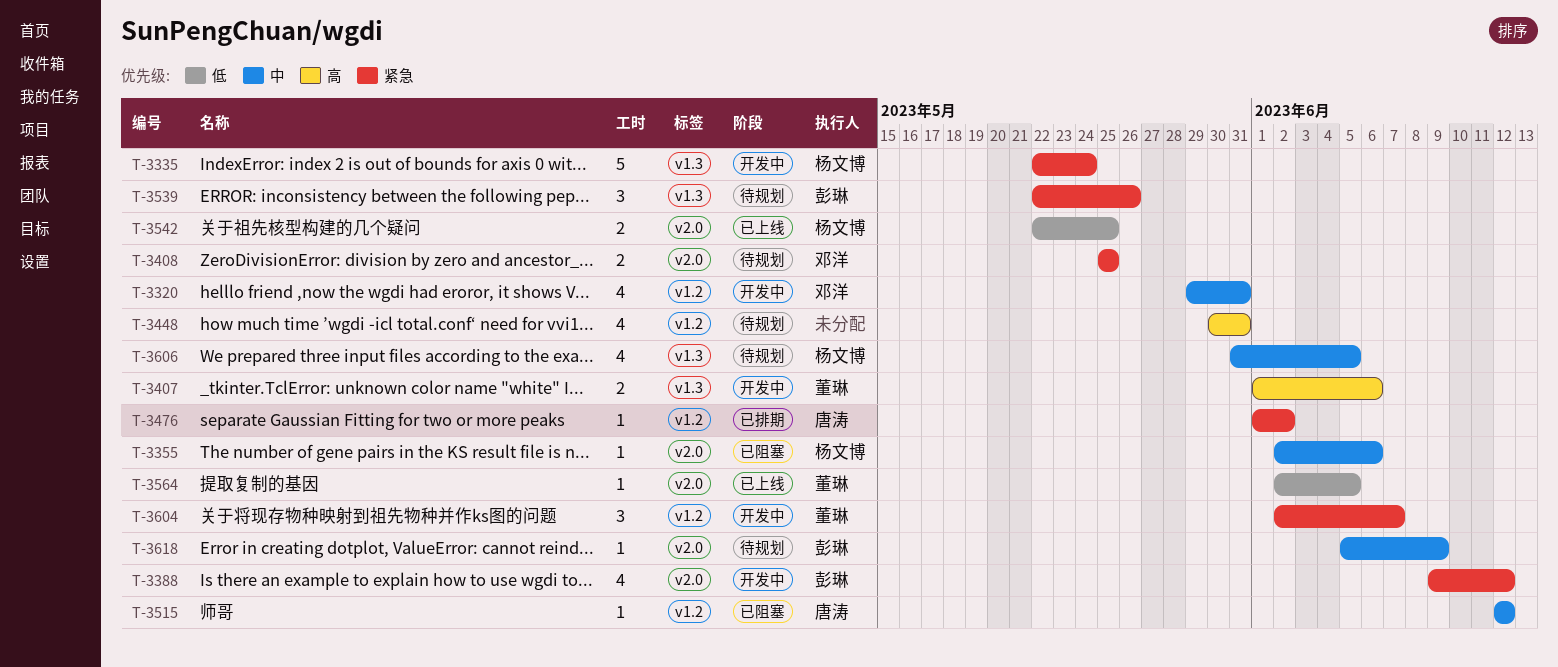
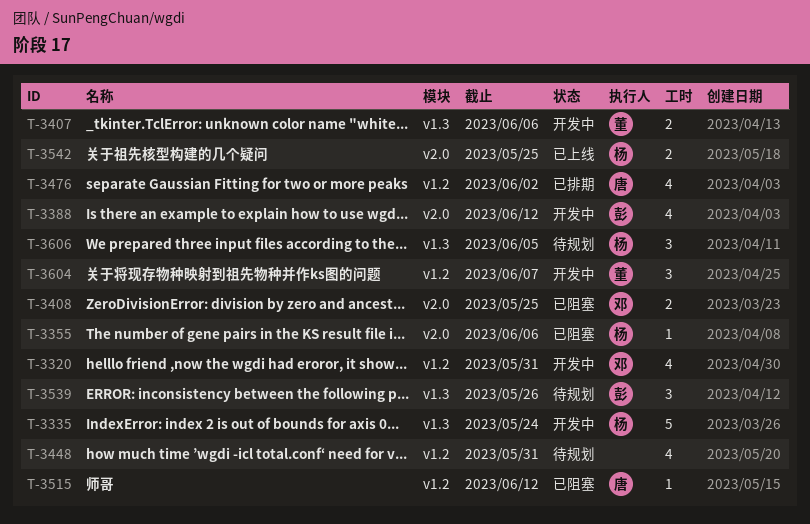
T-3408, status: 待规划 -> 已阻塞
T-3476, estimate: 1 -> 4
T-3564: present -> none
T-3606, estimate: 4 -> 3
T-3618: present -> none

